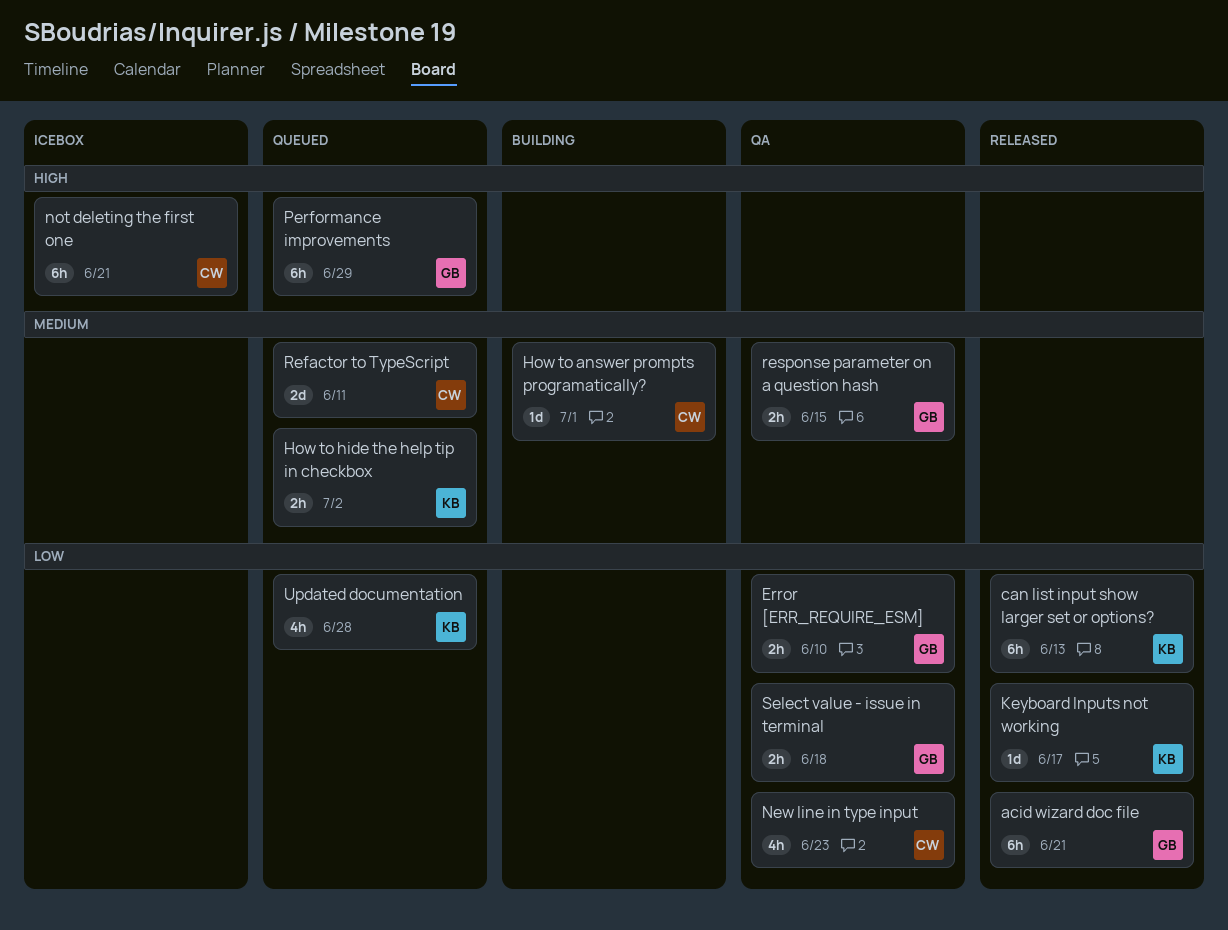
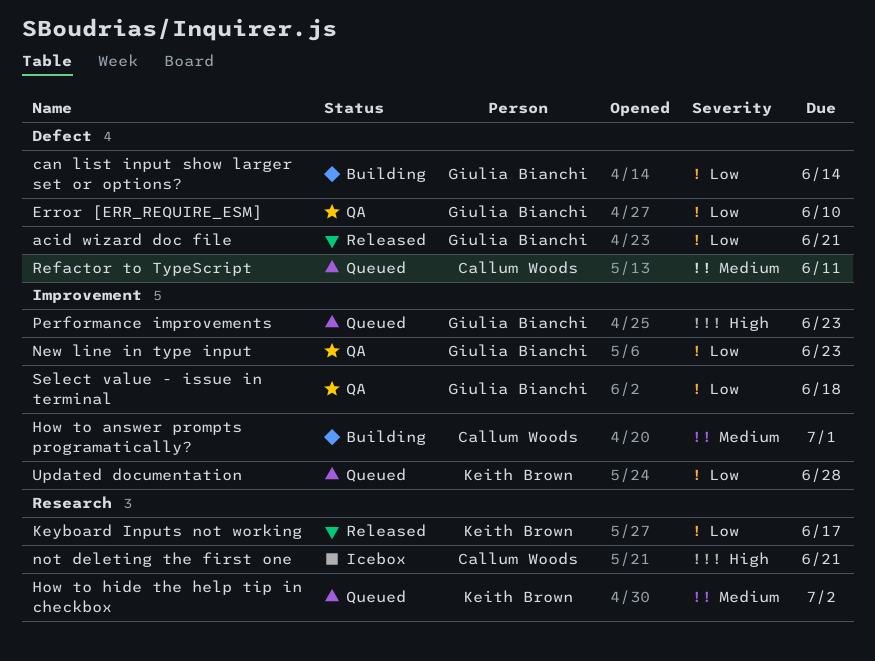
can list input show larger set or options?, status: Released -> Building
can list input show larger set or options?, owner: Keith Brown -> Giulia Bianchi
can list input show larger set or options?, due: Jun 13 -> Jun 14
New line in type input, owner: Callum Woods -> Giulia Bianchi
Performance improvements, due: Jun 29 -> Jun 23
response parameter on a question hash: present -> none

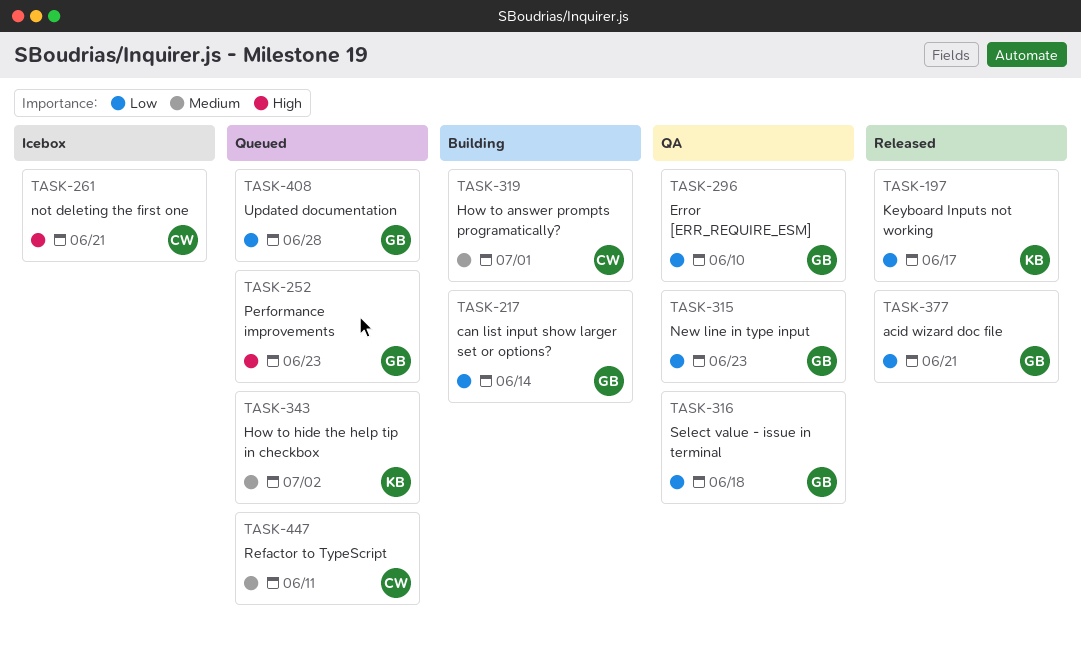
Updated documentation, owner: Keith Brown -> Giulia Bianchi

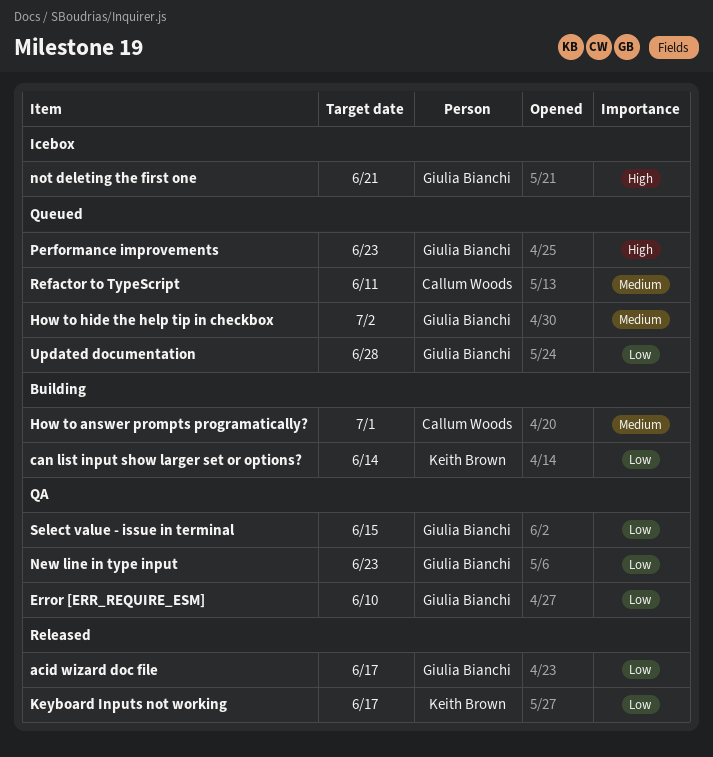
acid wizard doc file, due: Jun 21 -> Jun 17
can list input show larger set or options?, owner: Giulia Bianchi -> Keith Brown
How to hide the help tip in checkbox, owner: Keith Brown -> Giulia Bianchi
not deleting the first one, owner: Callum Woods -> Giulia Bianchi
Select value - issue in terminal, due: Jun 18 -> Jun 15

